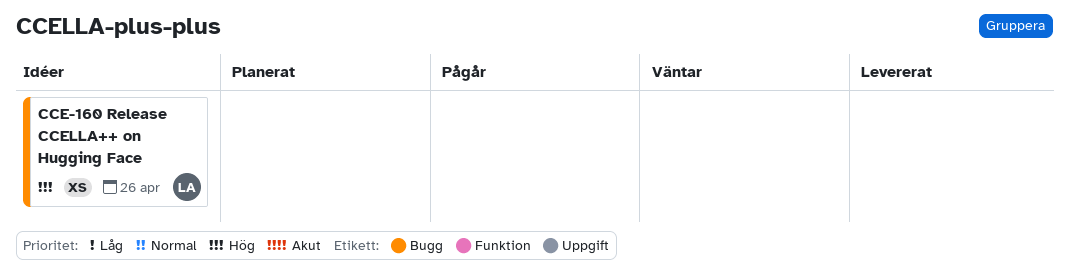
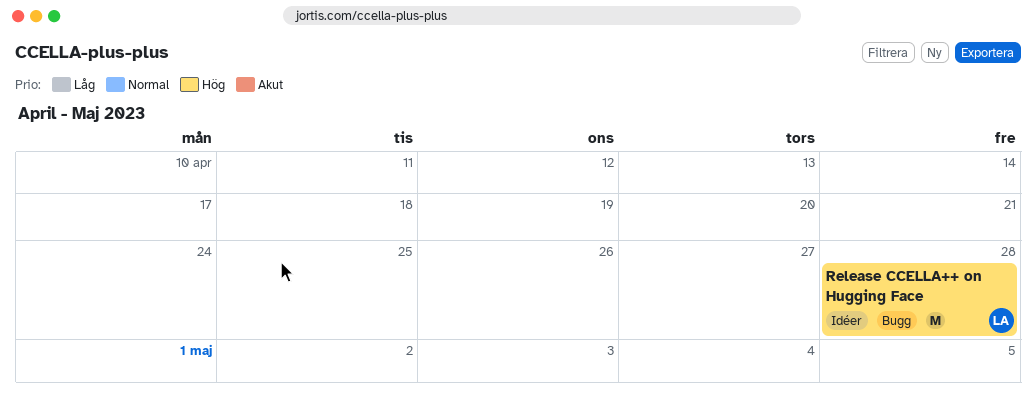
Release CCELLA++ on Hugging Face, estimate: XS -> M
Release CCELLA++ on Hugging Face, due: Apr 26 -> Apr 28

